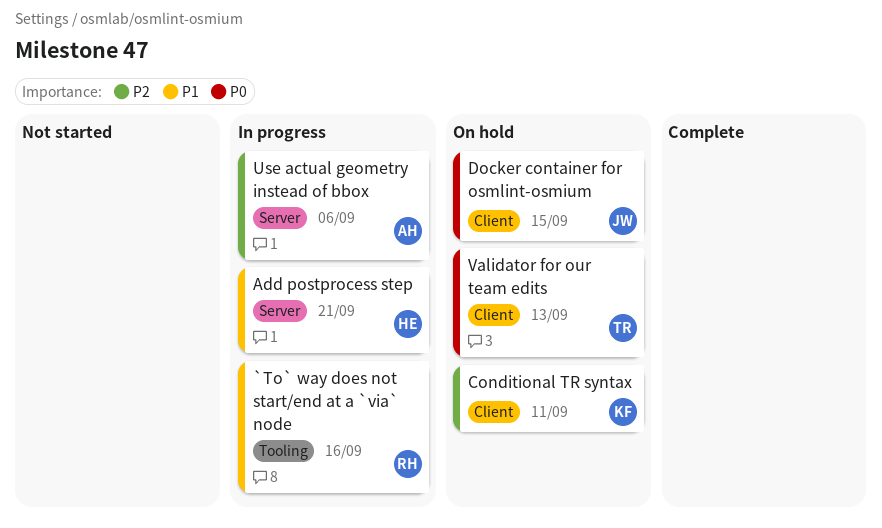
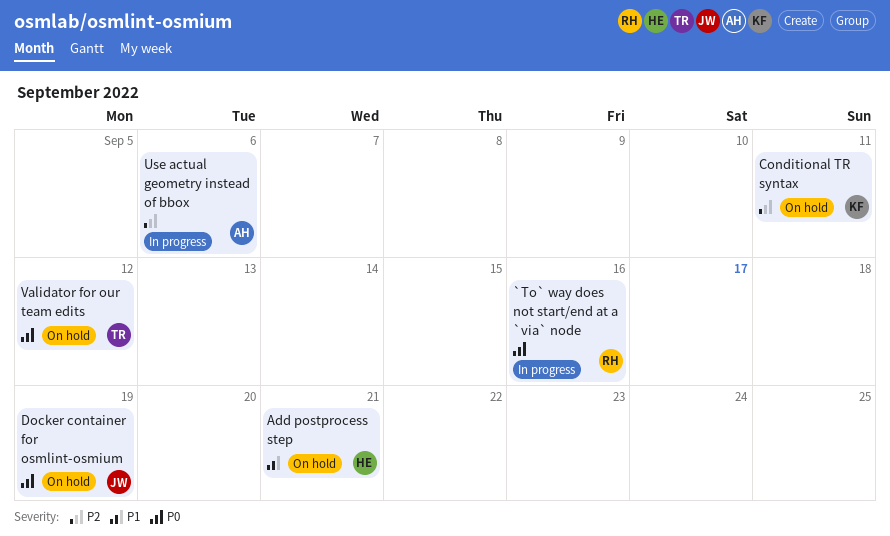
`To` way does not start/end at a `via` node, priority: P1 -> P0
Add postprocess step, status: In progress -> On hold
Docker container for osmlint-osmium, due: Sep 15 -> Sep 19
Validator for our team edits, due: Sep 13 -> Sep 12

